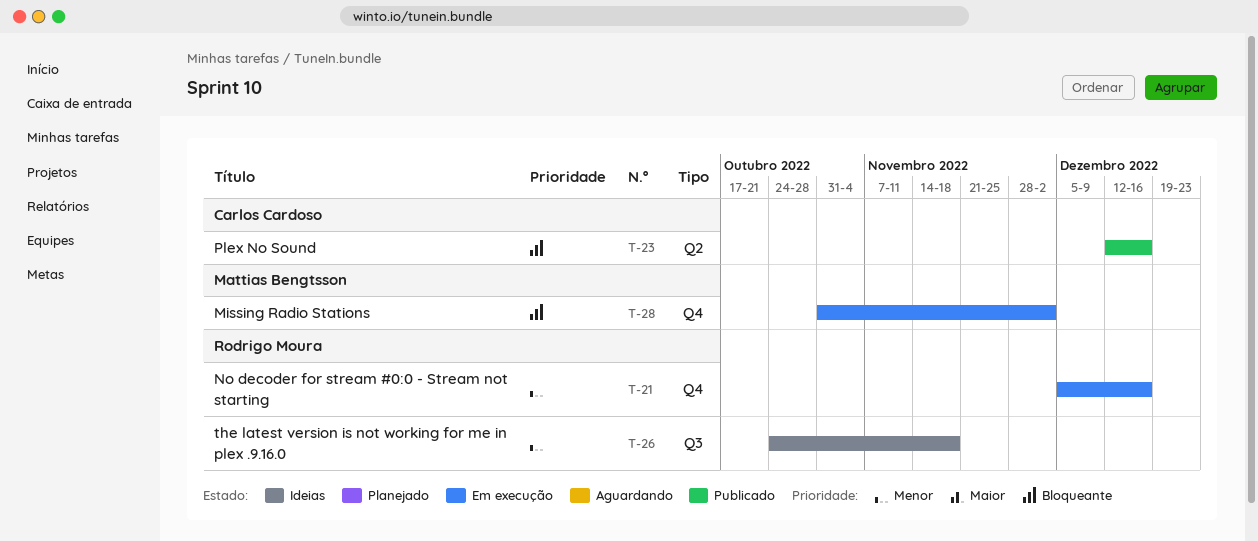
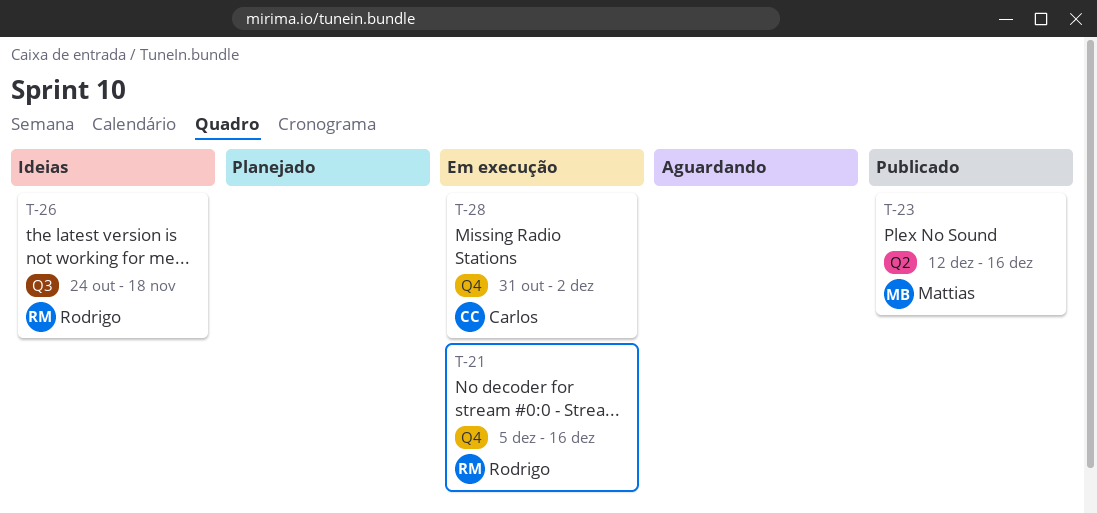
T-23, owner: Carlos Cardoso -> Mattias Bengtsson
T-28, owner: Mattias Bengtsson -> Carlos Cardoso

